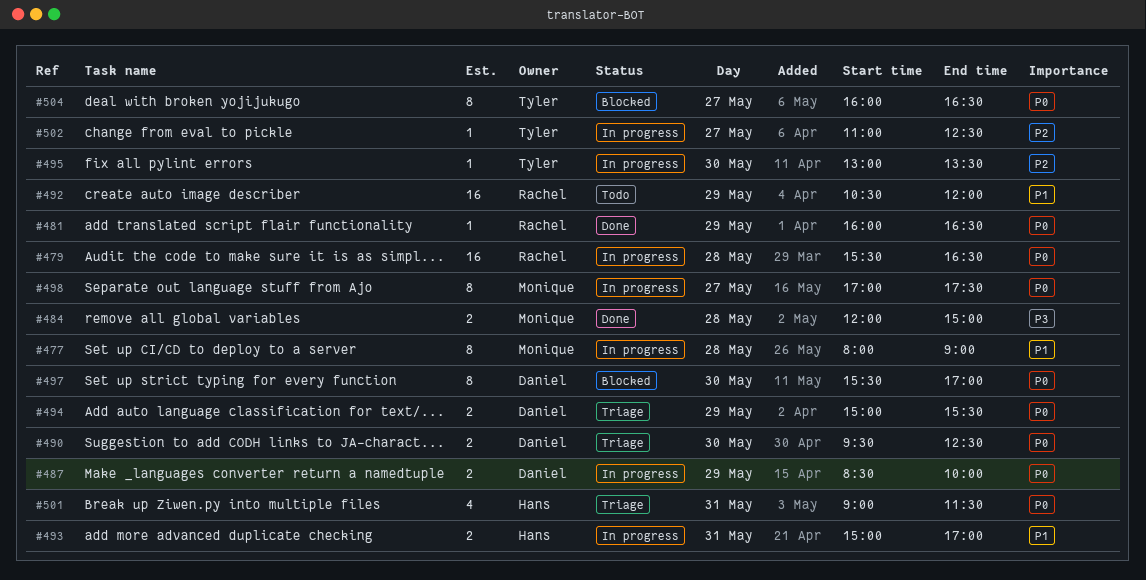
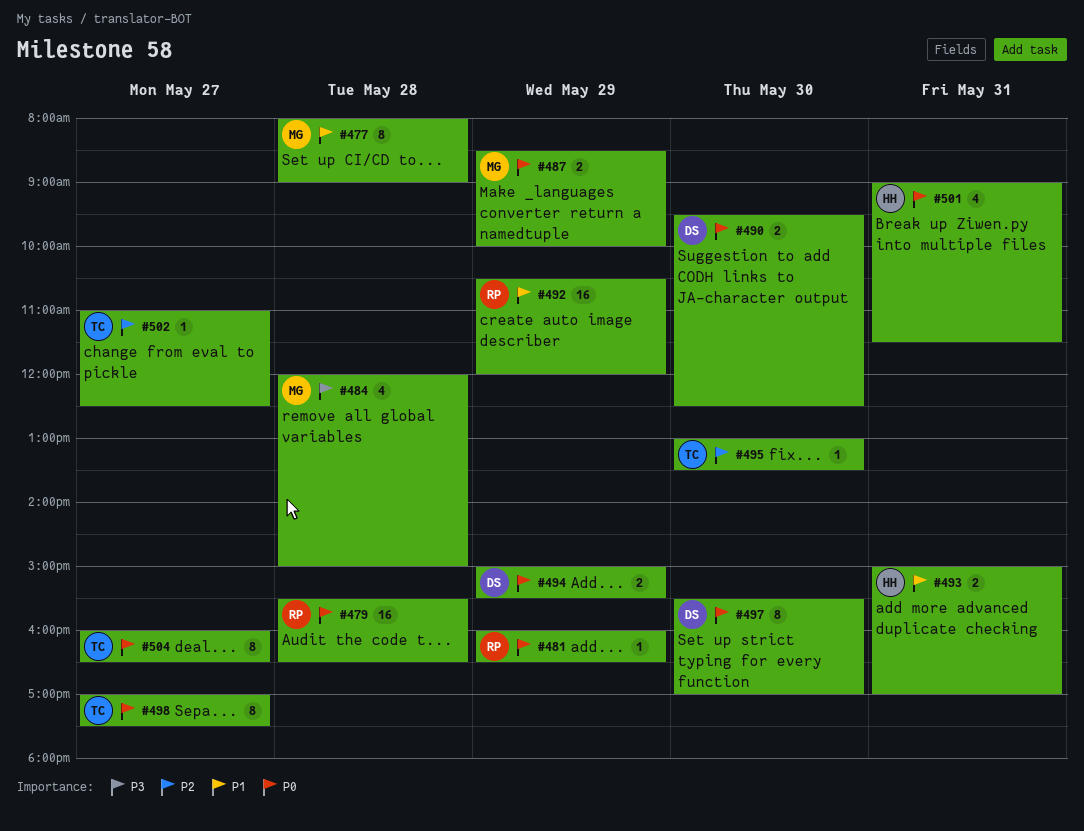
#484, estimate: 2 -> 4
#487, owner: Daniel -> Monique
#498, owner: Monique -> Tyler

